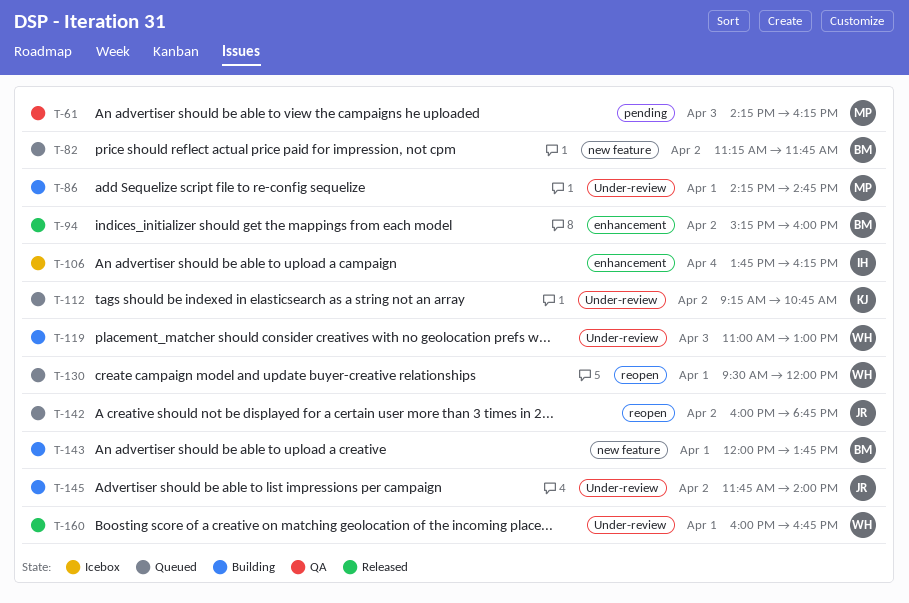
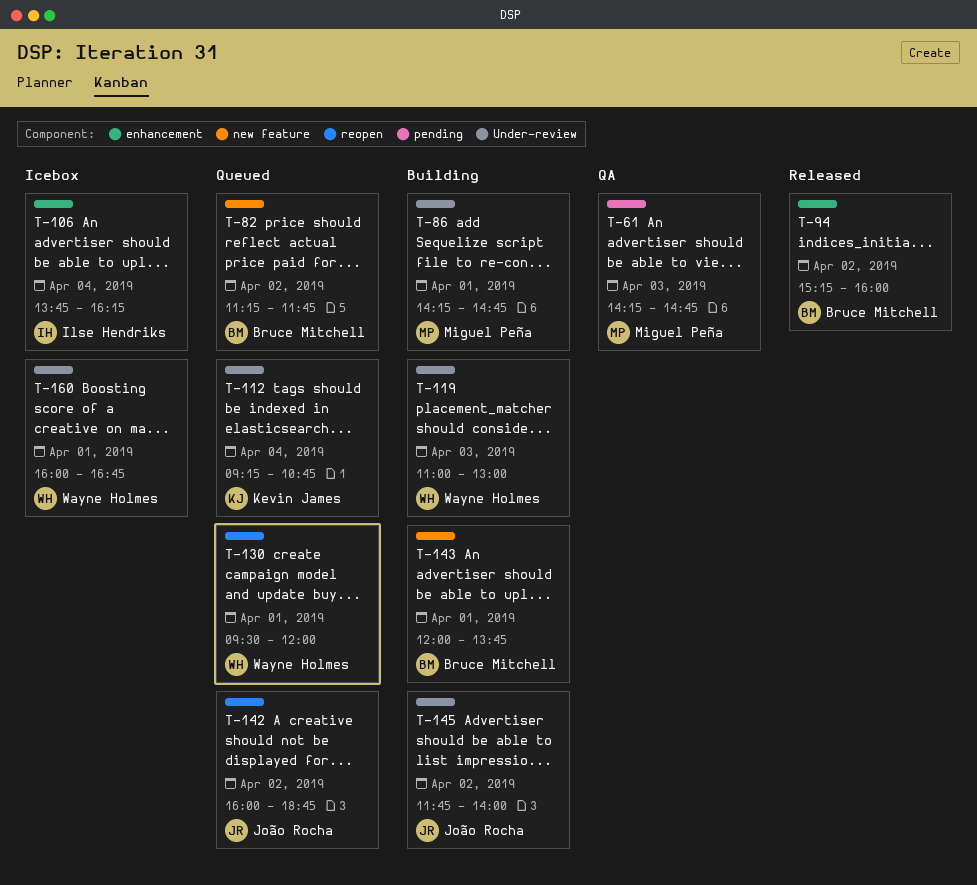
T-61, ends: 16:15 -> 14:45
T-112, day: Apr 2 -> Apr 4
T-160, status: Released -> Icebox

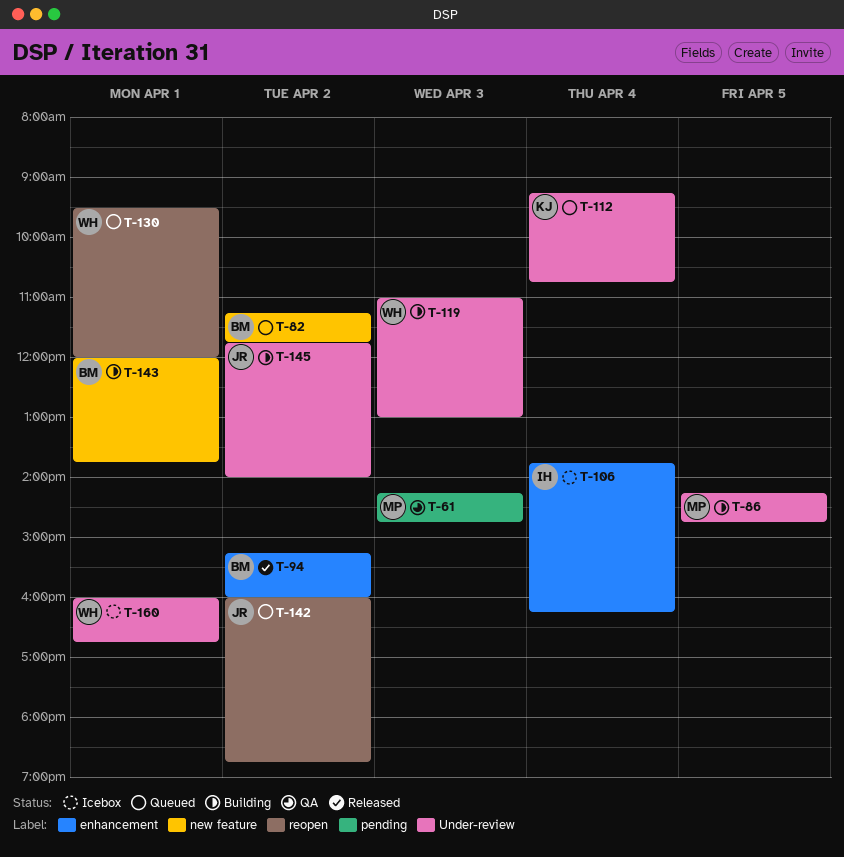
T-86, day: Apr 1 -> Apr 5

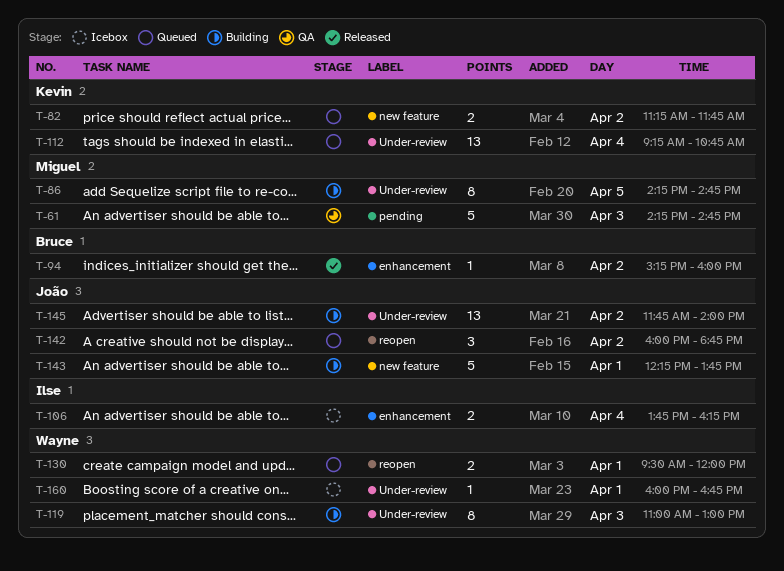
T-82, owner: Bruce -> Kevin
T-143, owner: Bruce -> João
T-143, begins: 12:00 -> 12:15

